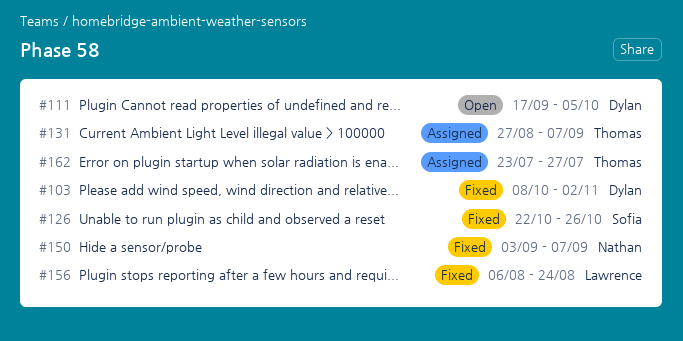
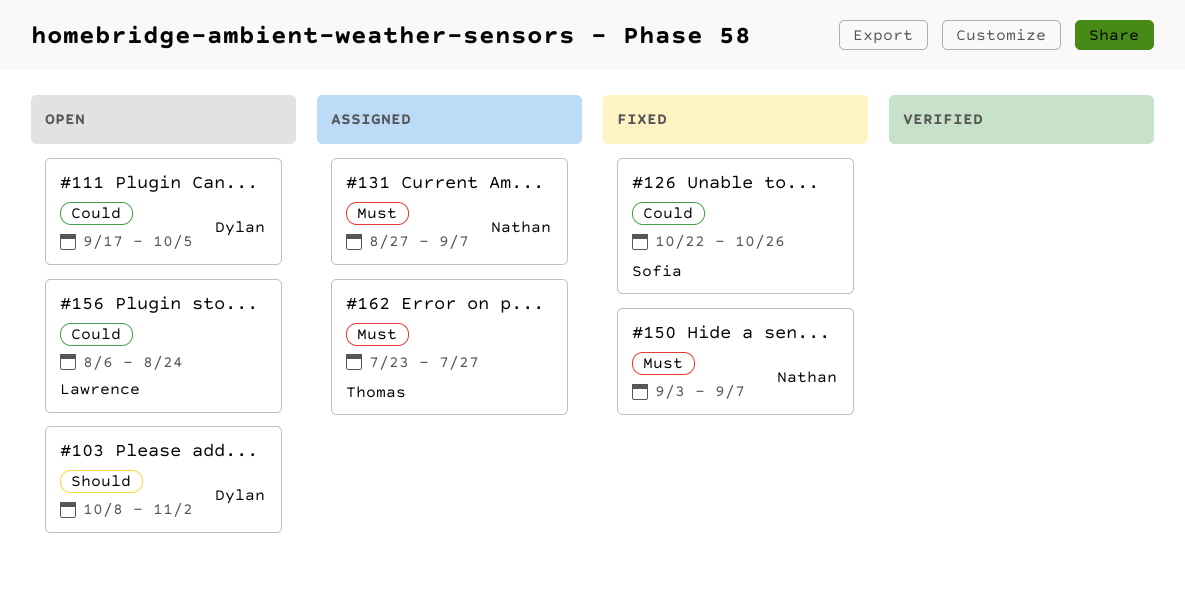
#103, status: Fixed -> Open
#131, owner: Thomas -> Nathan
#156, status: Fixed -> Open

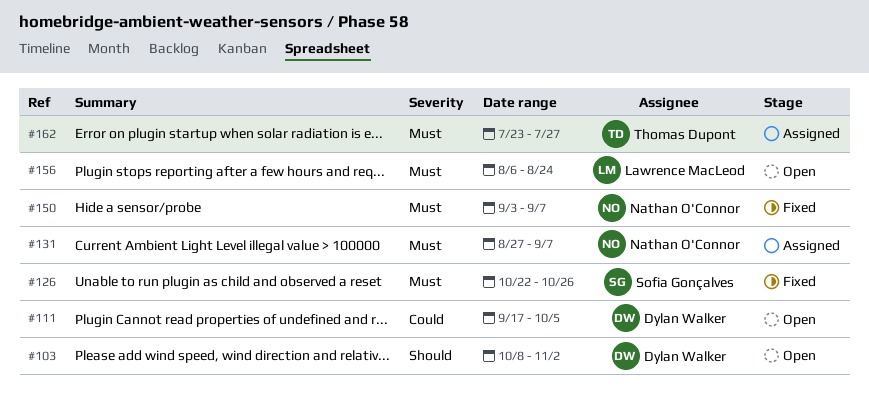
#126, priority: Could -> Must
#156, priority: Could -> Must

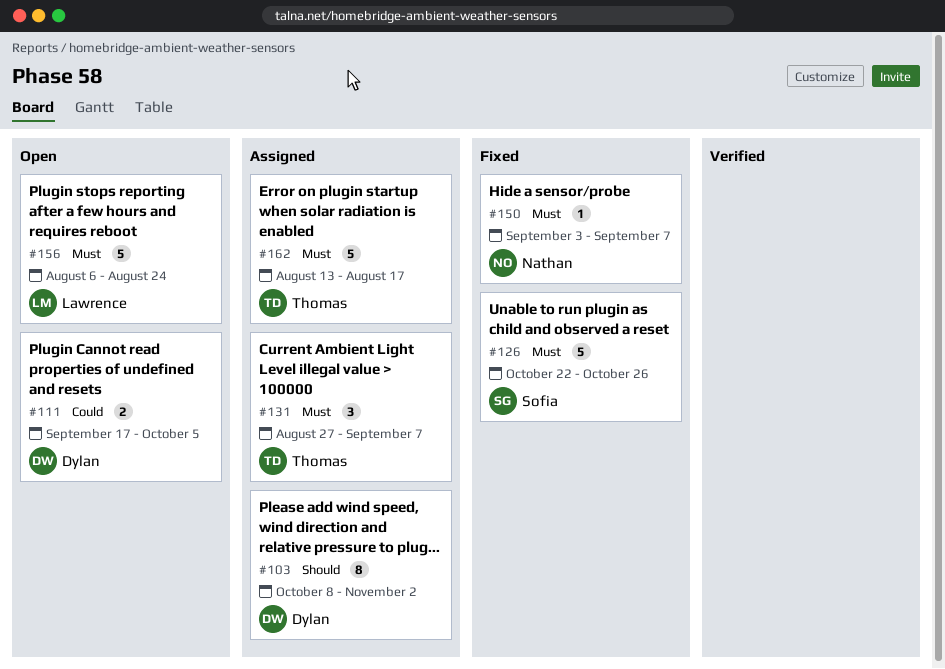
#103, status: Open -> Assigned
#131, owner: Nathan O'Connor -> Thomas Dupont
#162, start: Jul 23 -> Aug 13
#162, due: Jul 27 -> Aug 17

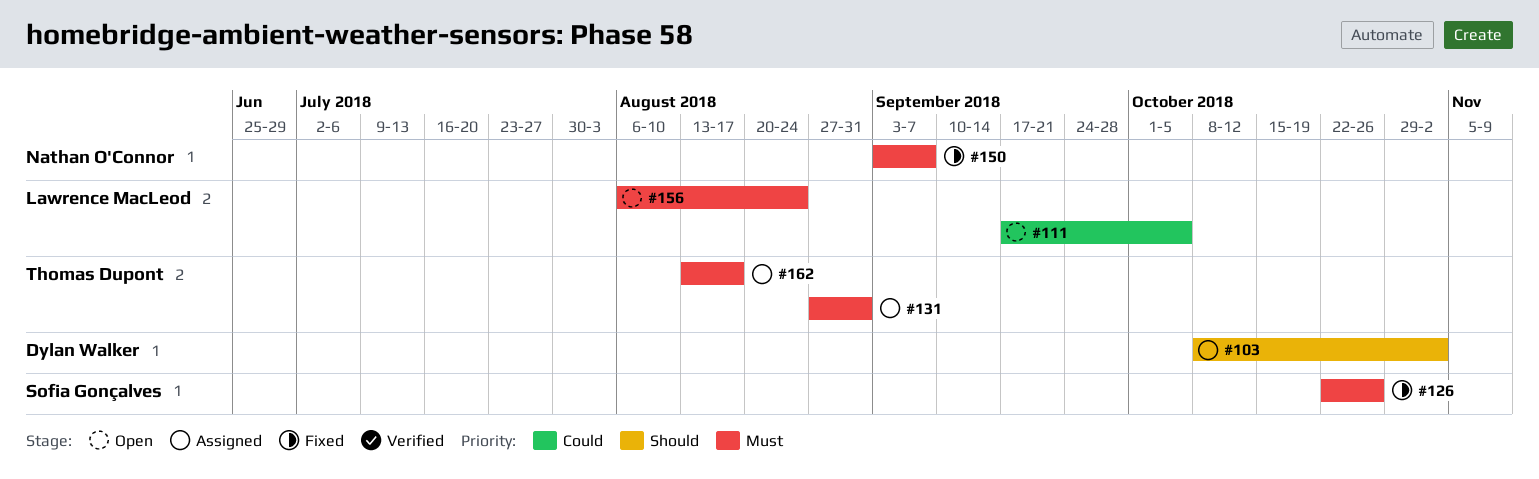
#111, owner: Dylan Walker -> Lawrence MacLeod
#131, due: Sep 7 -> Aug 31

